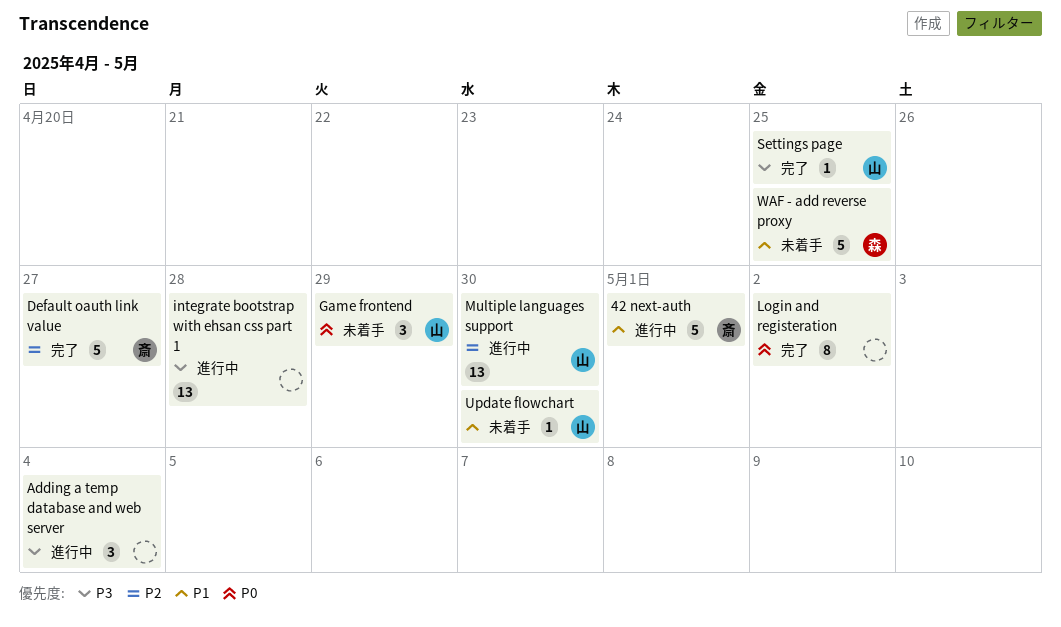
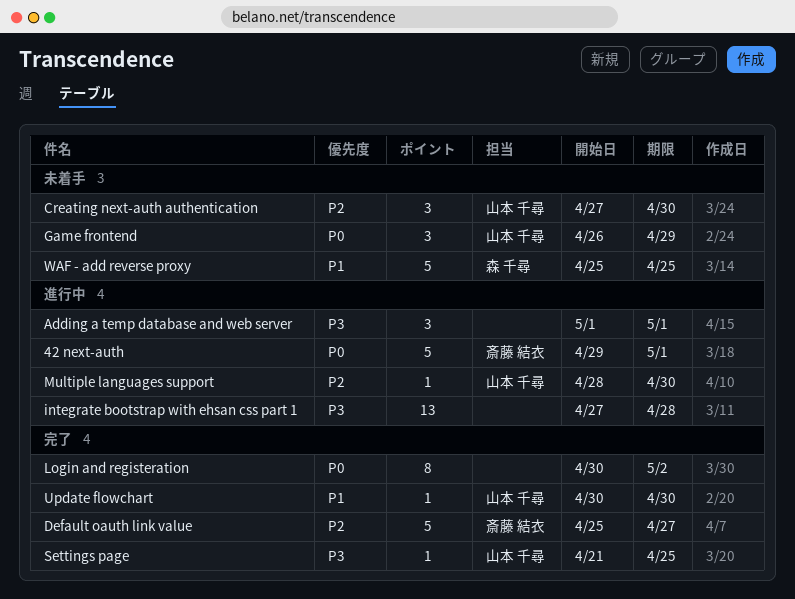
42 next-auth, priority: P1 -> P0
Adding a temp database and web server, due: May 4 -> May 1
Creating next-auth authentication: none -> present
Multiple languages support, estimate: 13 -> 1
Update flowchart, status: 未着手 -> 完了

